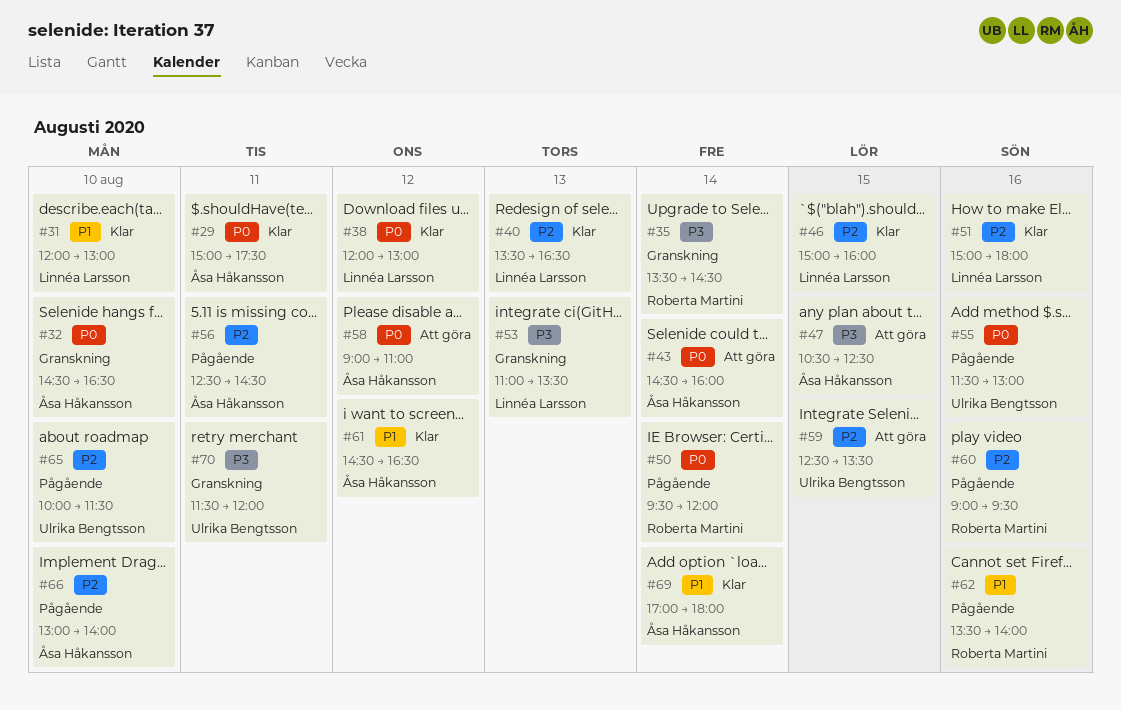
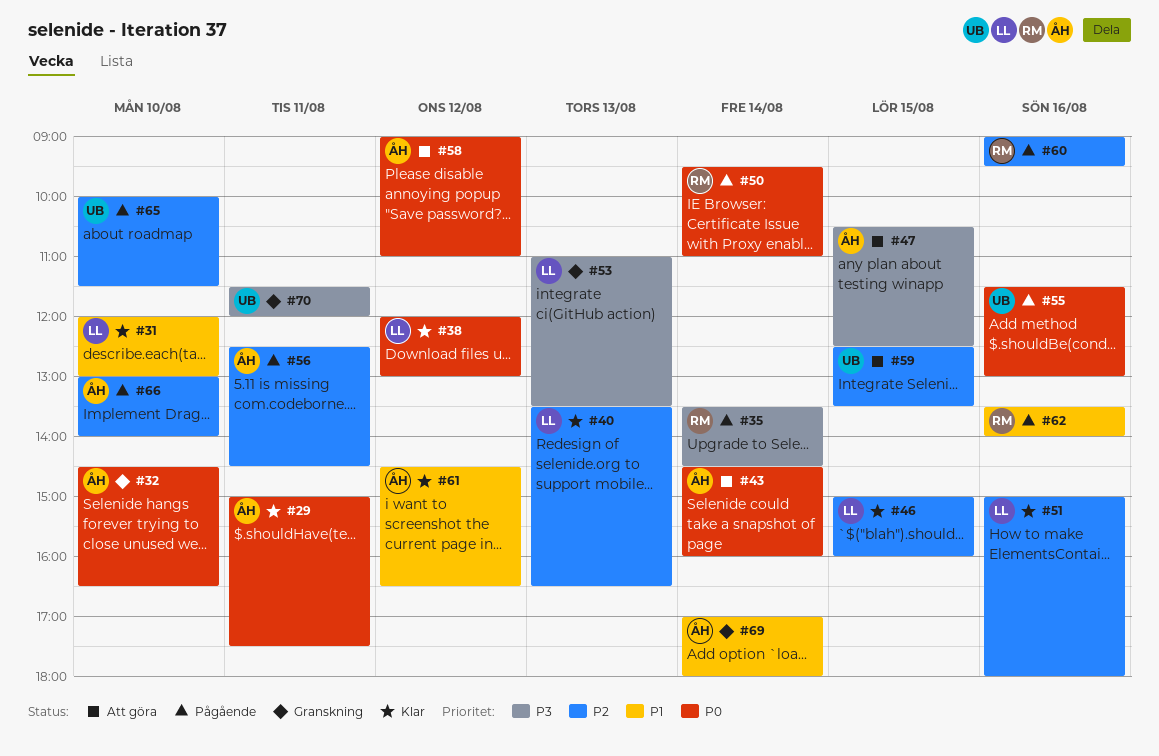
#35, status: Granskning -> Pågående
#50, ends: 12:00 -> 11:00
#69, status: Klar -> Granskning

